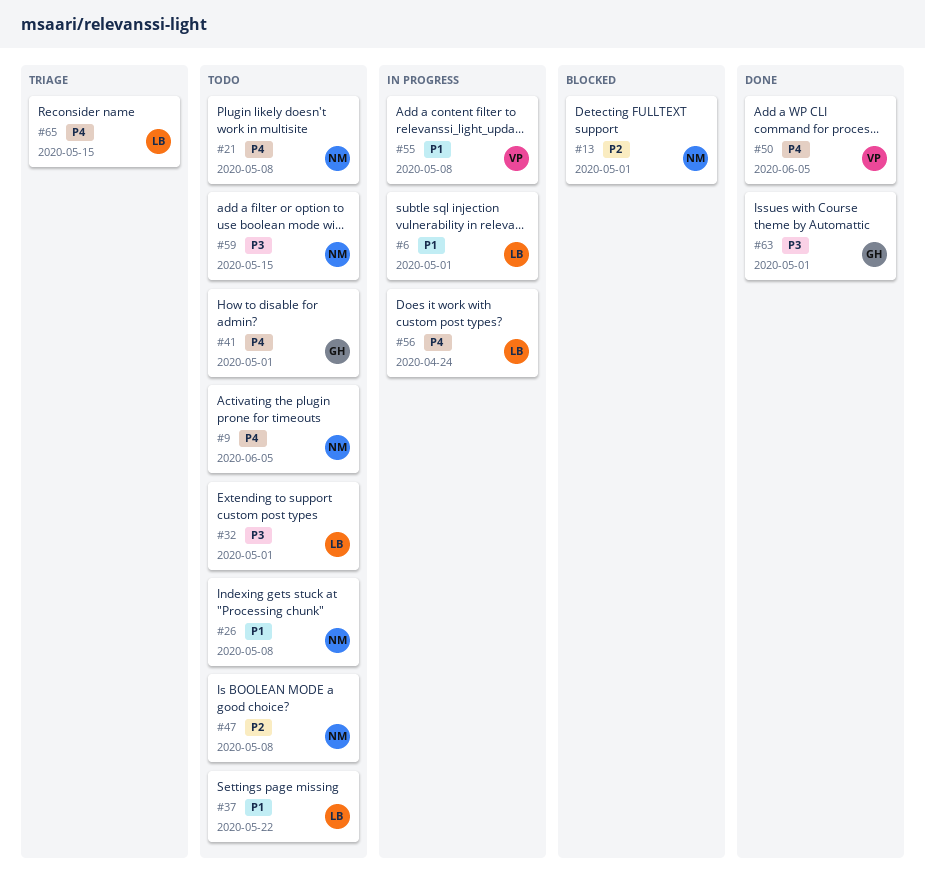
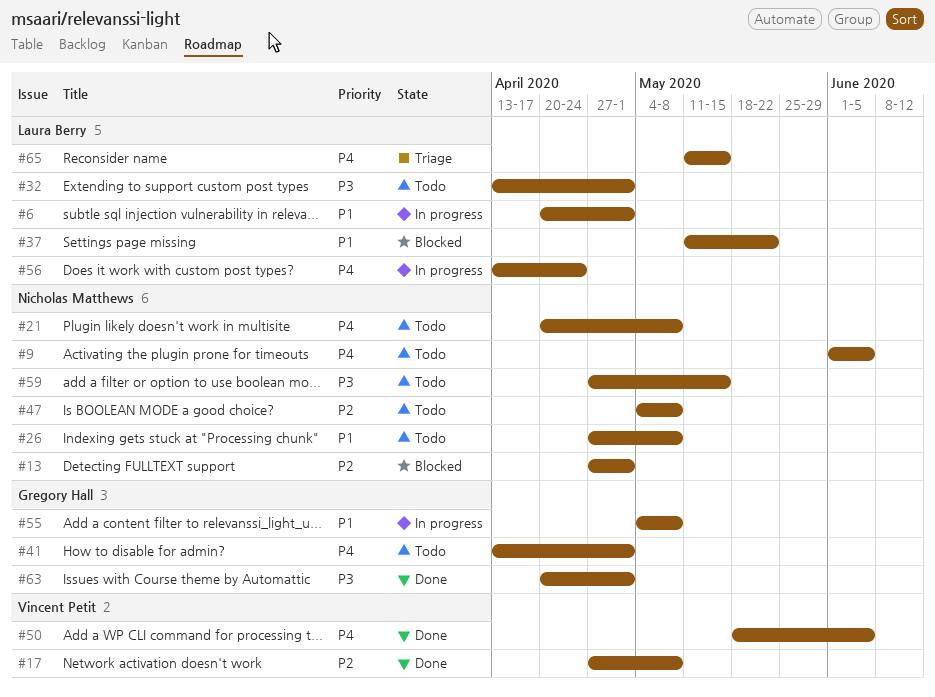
#17: none -> present
#37, status: Todo -> Blocked
#55, owner: Vincent Petit -> Gregory Hall

